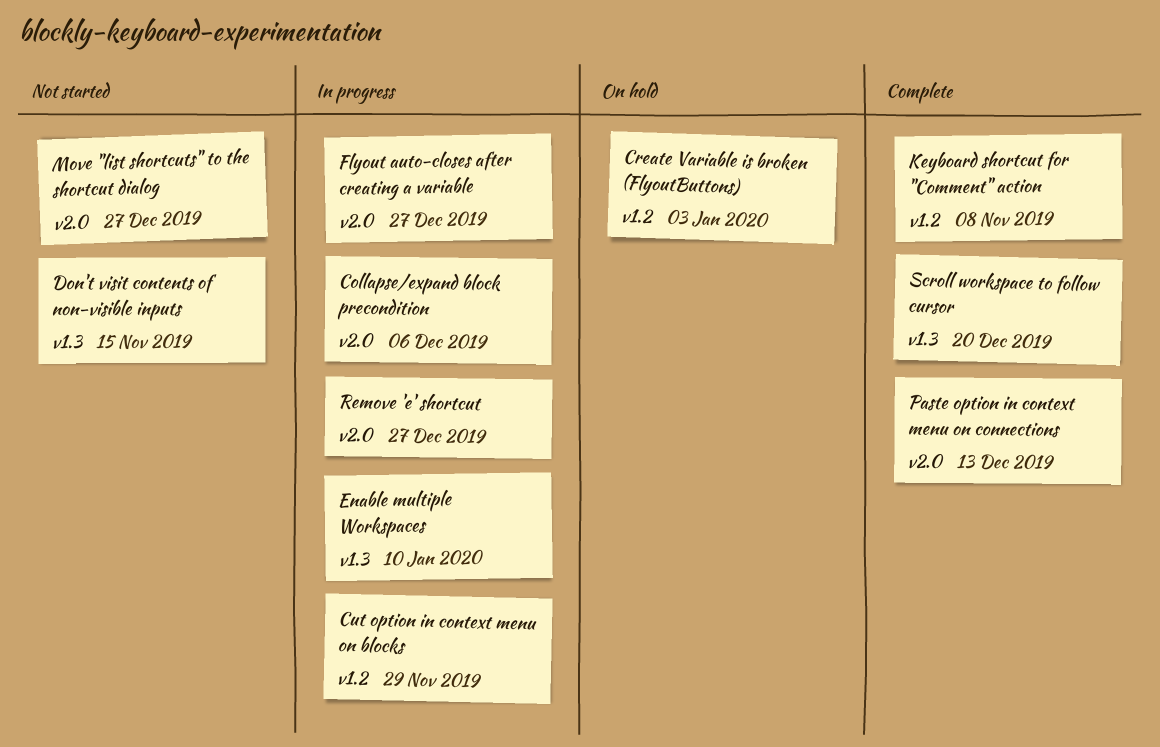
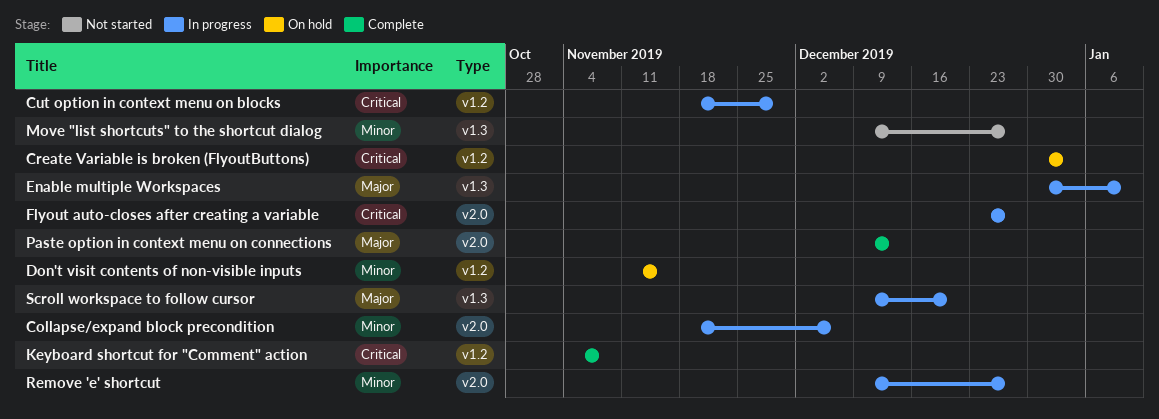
Don't visit contents of non-visible inputs, status: Not started -> On hold
Don't visit contents of non-visible inputs, label: v1.3 -> v1.2
Move "list shortcuts" to the shortcut dialog, label: v2.0 -> v1.3
Scroll workspace to follow cursor, status: Complete -> In progress

